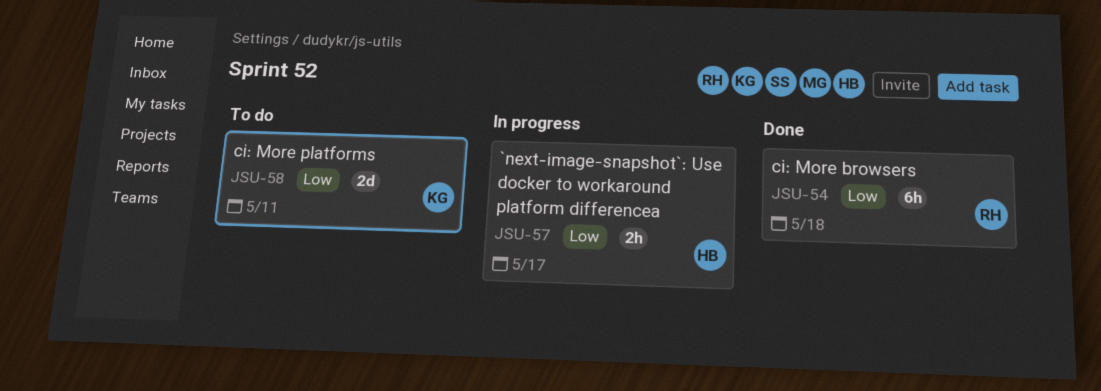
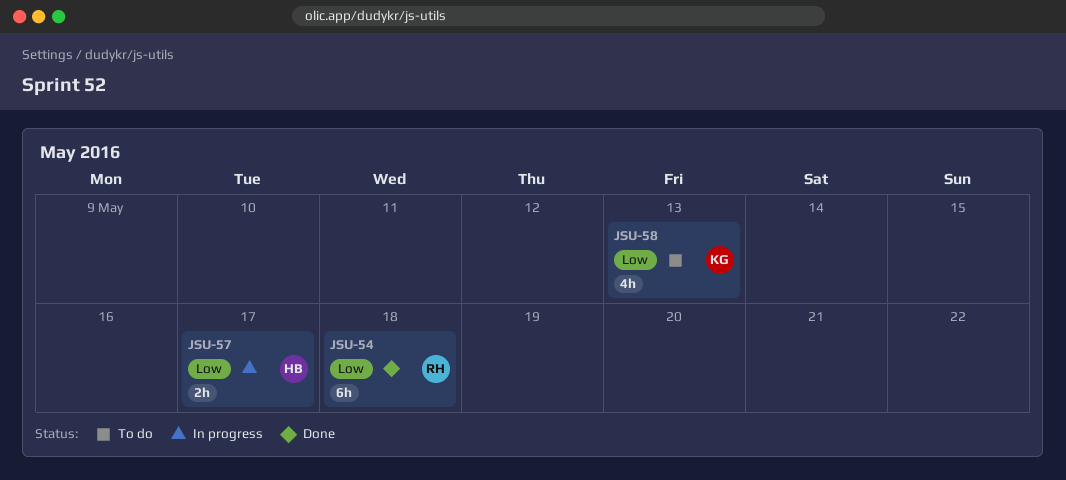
JSU-58, estimate: 2d -> 4h
JSU-58, due: May 11 -> May 13

